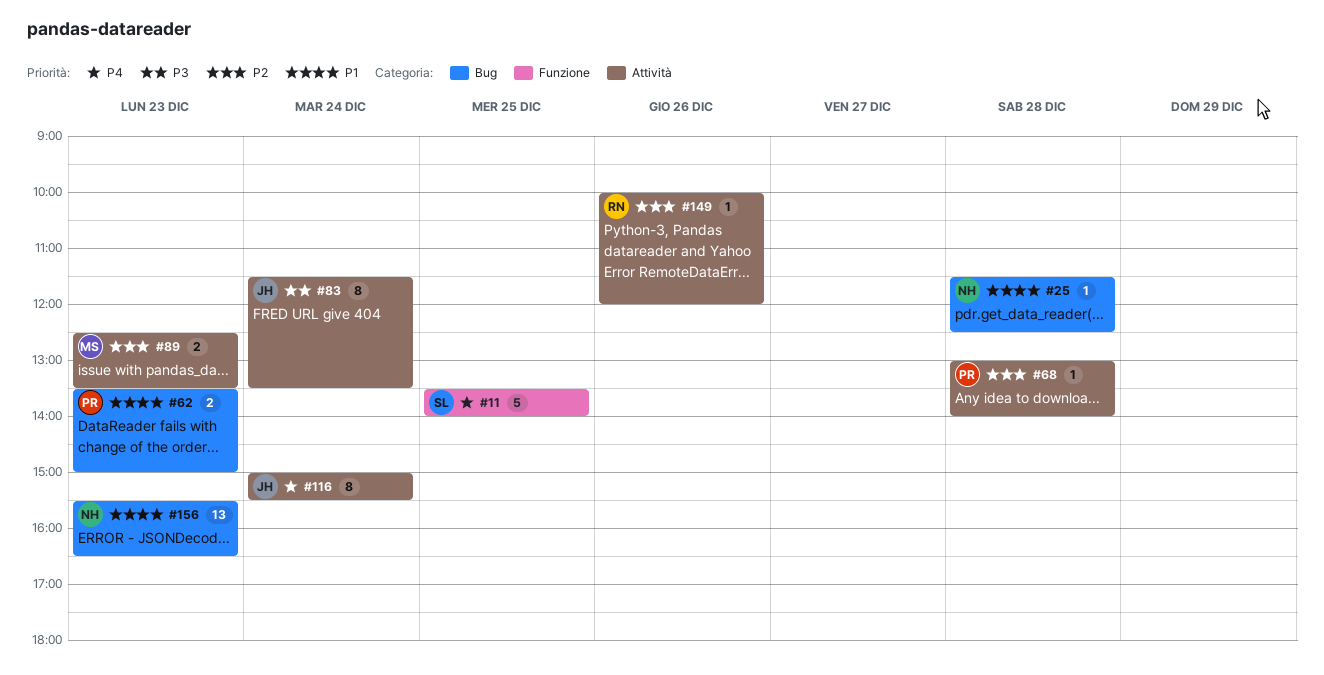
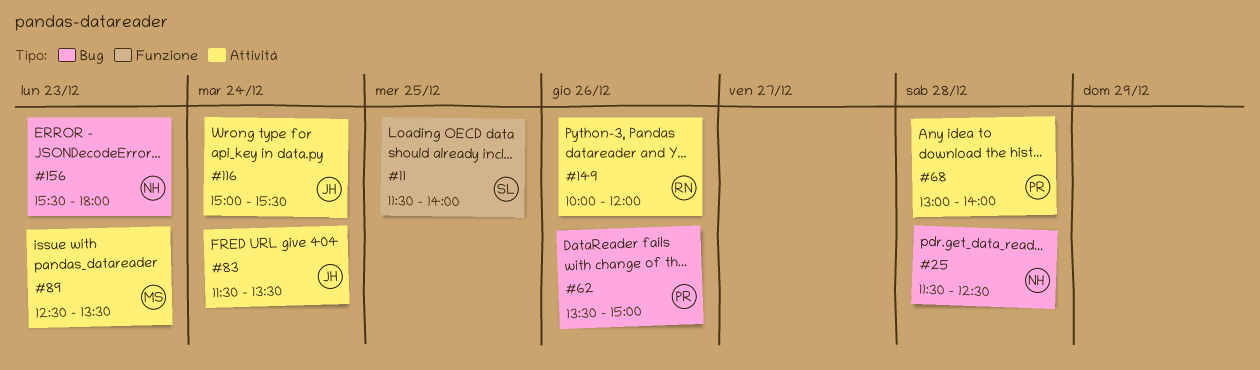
#11, begins: 13:30 -> 11:30
#62, day: Dec 23 -> Dec 26
#156, ends: 16:30 -> 18:00

